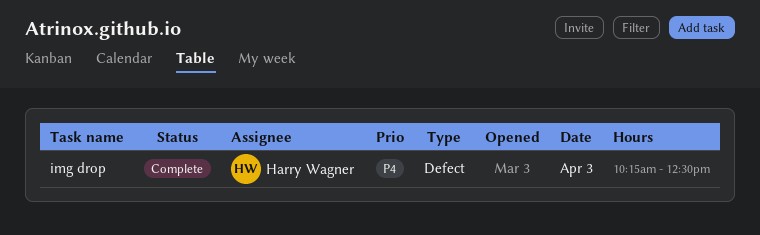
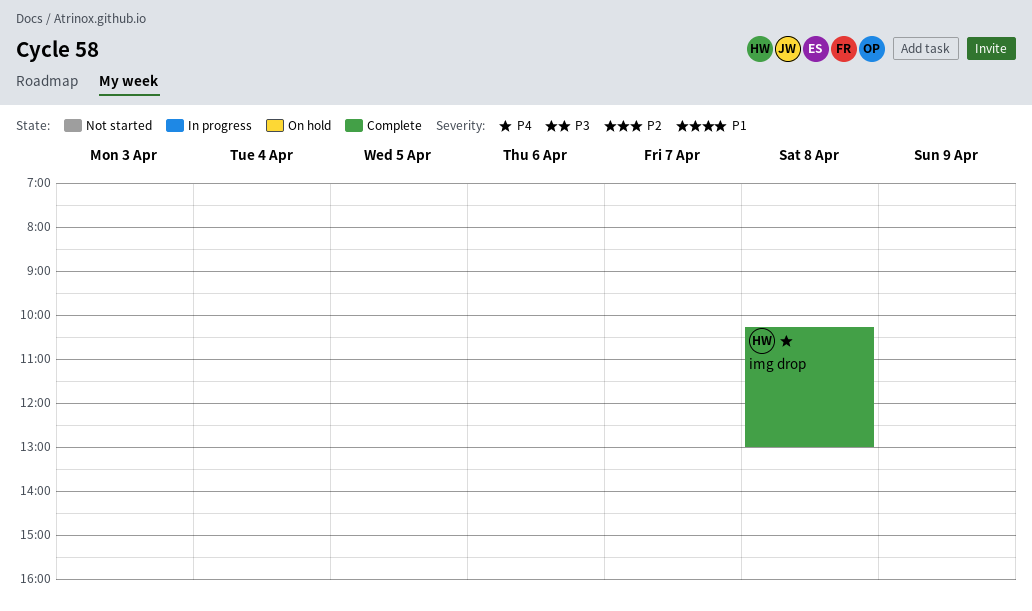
img drop, day: Apr 3 -> Apr 8
img drop, ends: 12:30 -> 13:00

